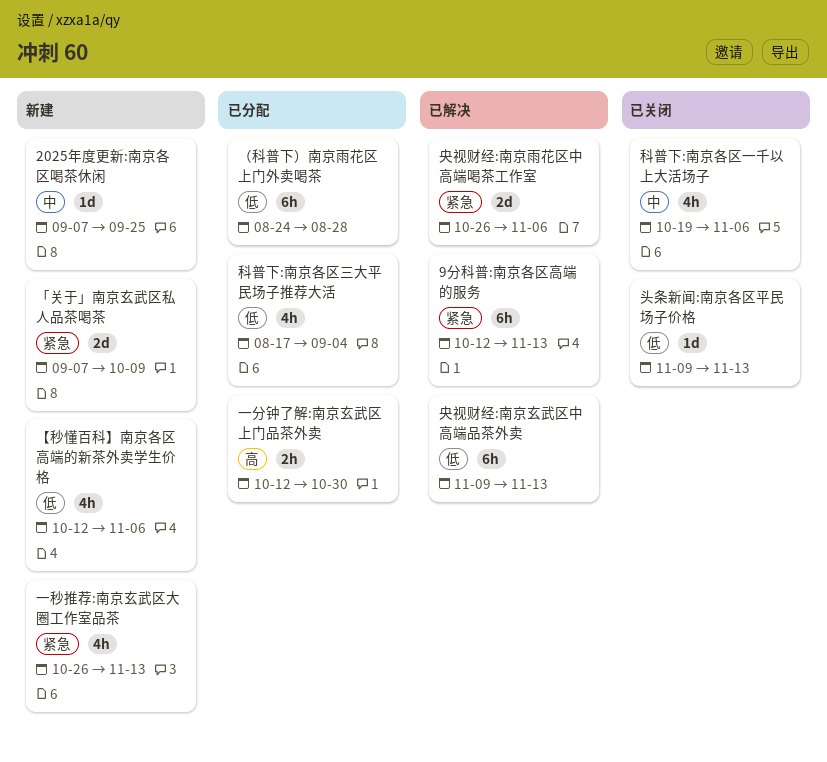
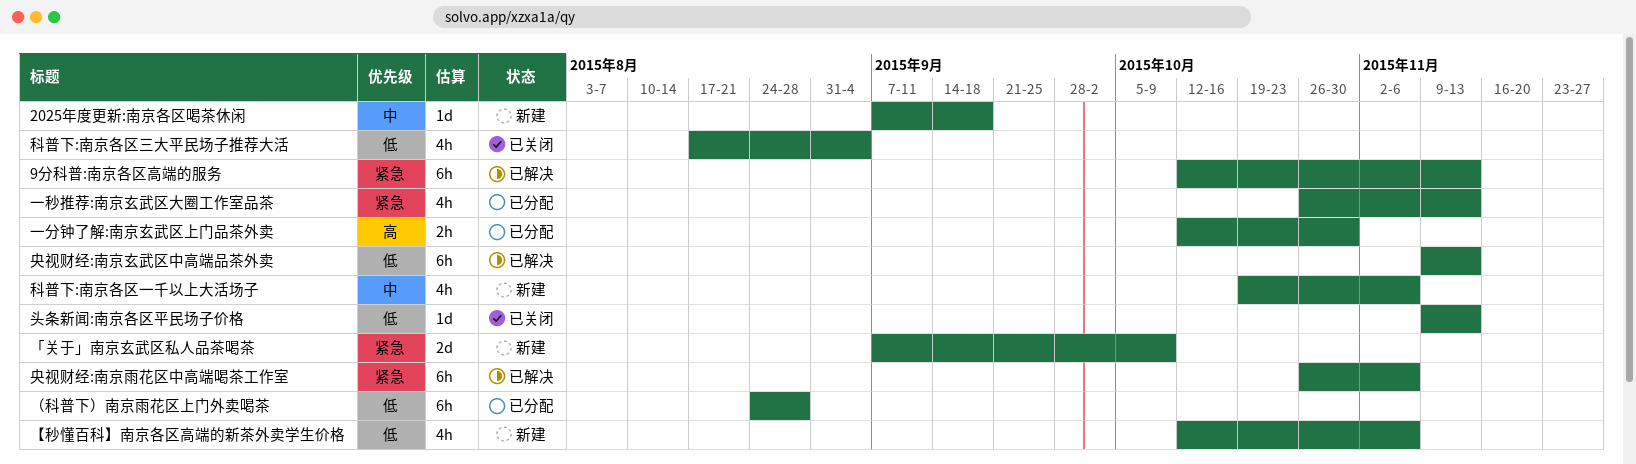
2025年度更新:南京各区喝茶休闲, due: Sep 25 -> Sep 18
一秒推荐:南京玄武区大圈工作室品茶, status: 新建 -> 已分配
央视财经:南京雨花区中高端喝茶工作室, estimate: 2d -> 6h
科普下:南京各区一千以上大活场子, status: 已关闭 -> 新建
科普下:南京各区三大平民场子推荐大活, status: 已分配 -> 已关闭

